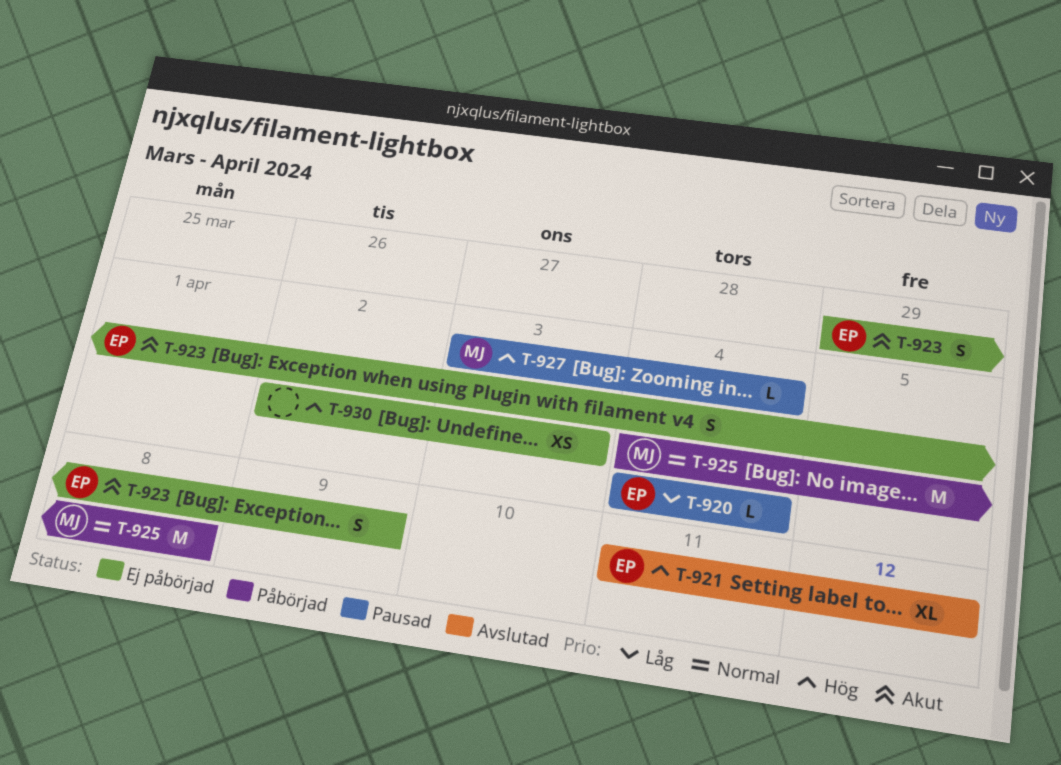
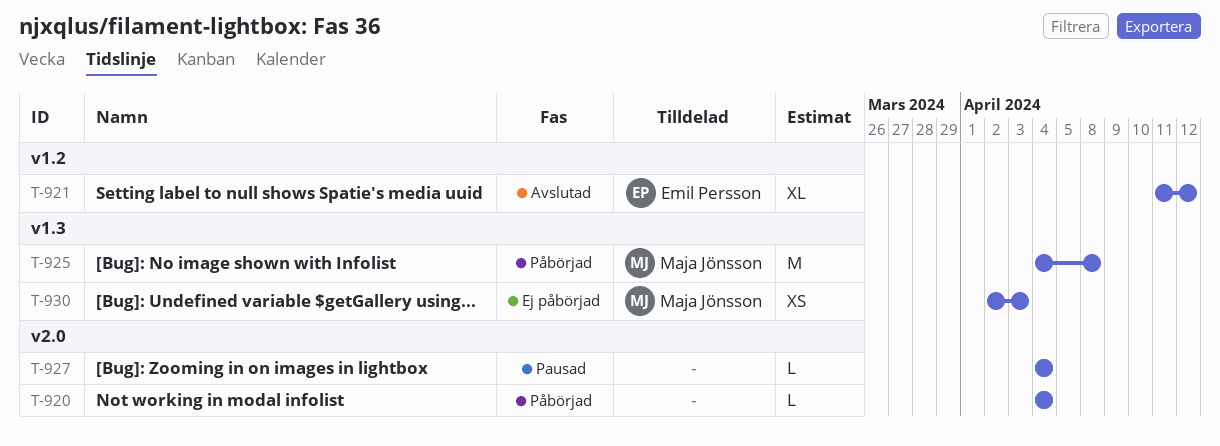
T-920, status: Pausad -> Påbörjad
T-920, owner: Emil Persson -> none
T-923: present -> none
T-927, owner: Maja Jönsson -> none
T-927, start: Apr 3 -> Apr 4
T-930, owner: none -> Maja Jönsson

